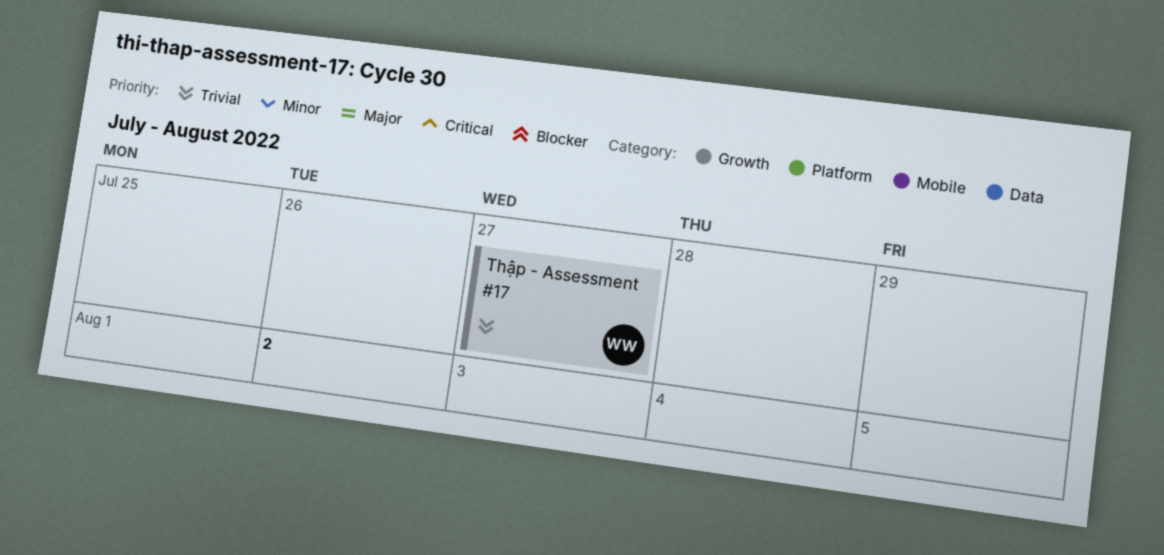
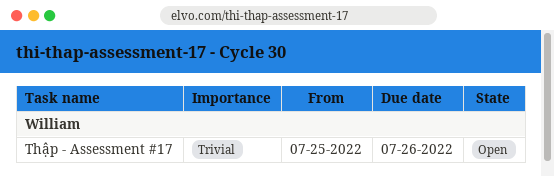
Thập - Assessment #17, due: Jul 27 -> Jul 26

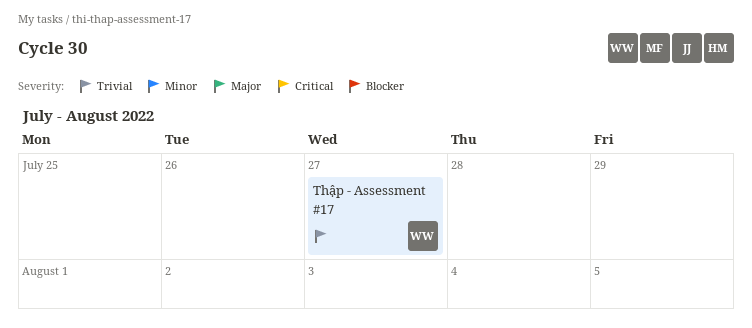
Thập - Assessment #17, due: Jul 26 -> Jul 27

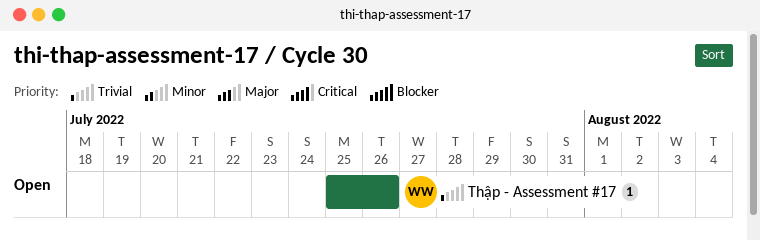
Thập - Assessment #17, due: Jul 27 -> Jul 26

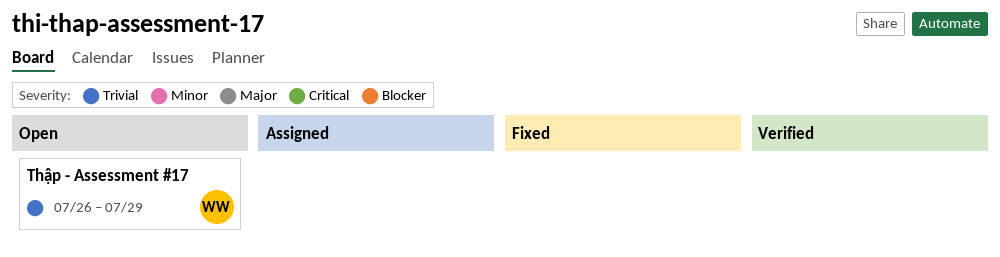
Thập - Assessment #17, start: Jul 25 -> Jul 26
Thập - Assessment #17, due: Jul 26 -> Jul 29

